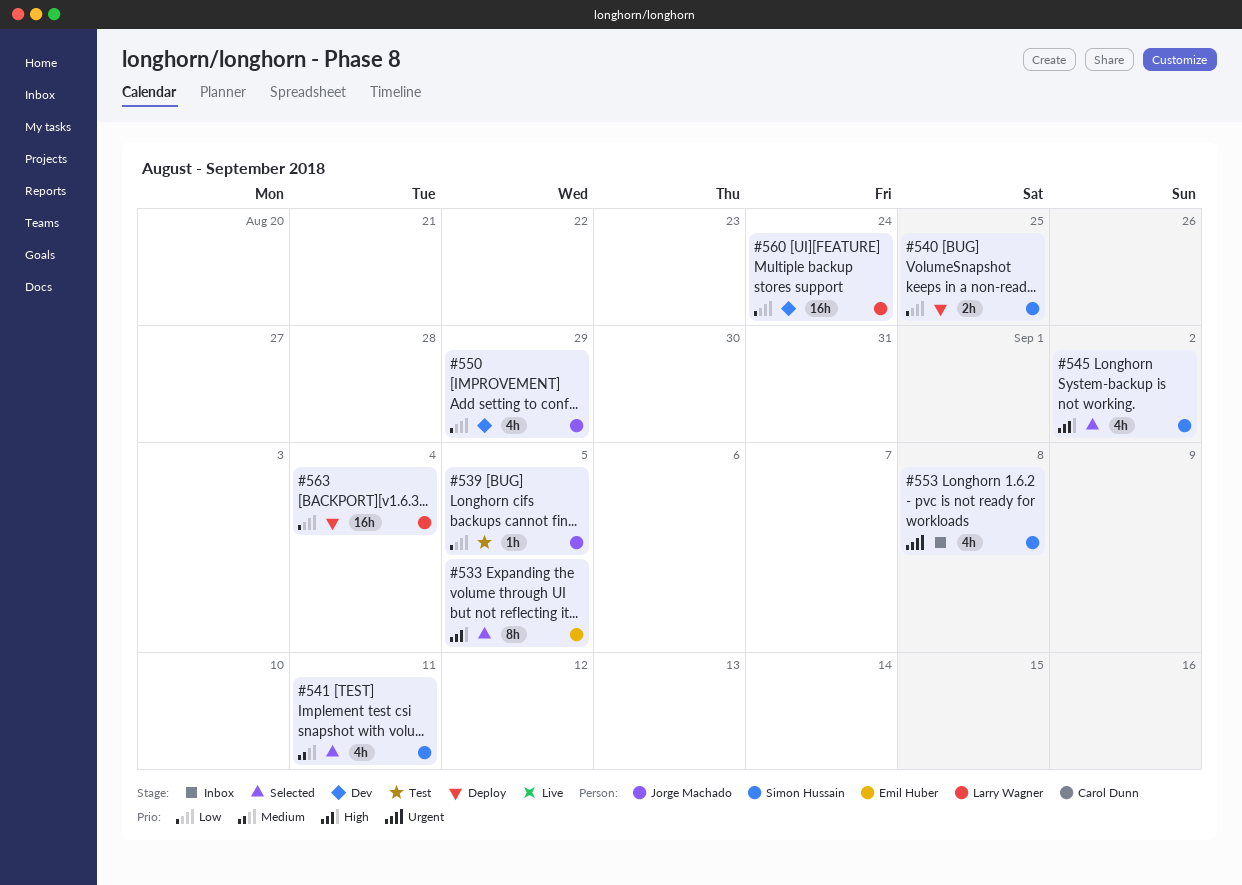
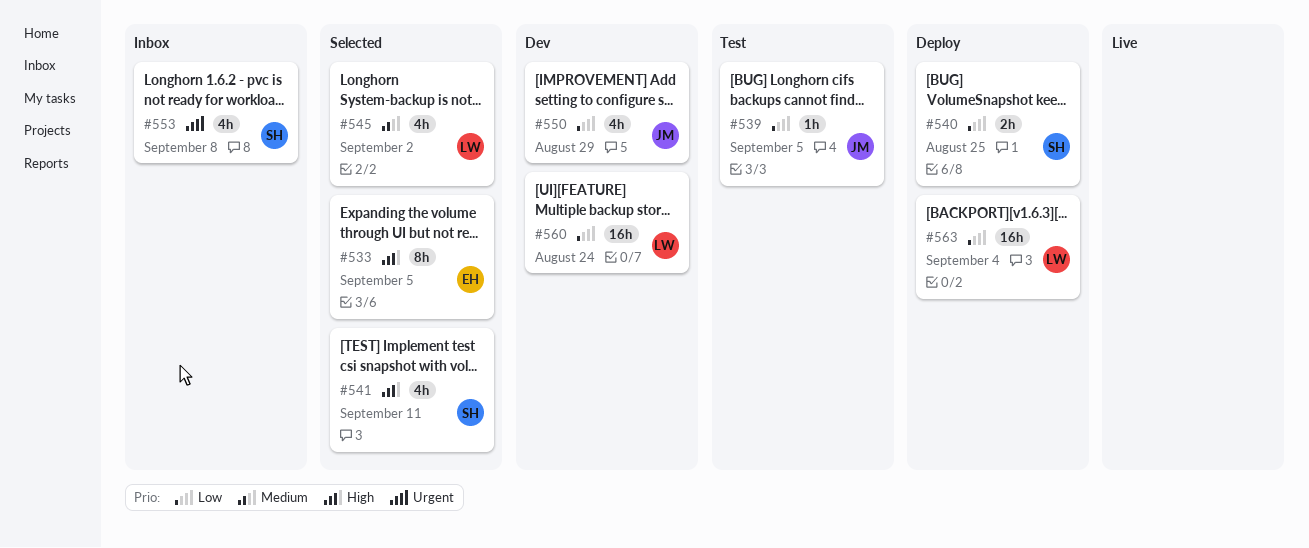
#541, priority: Medium -> High
#545, owner: Simon Hussain -> Larry Wagner
#545, priority: High -> Medium

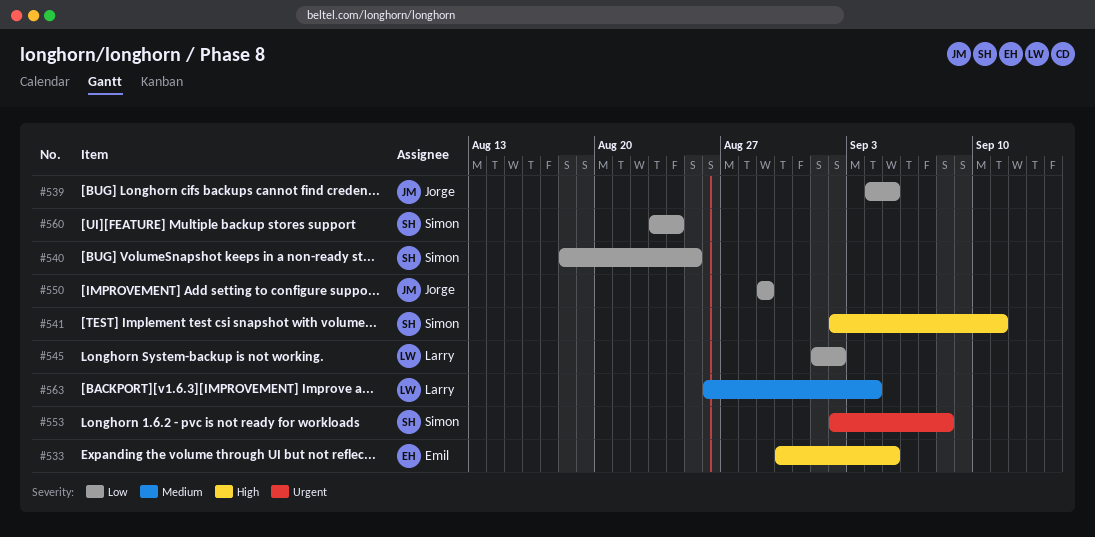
#545, priority: Medium -> Low
#560, owner: Larry -> Simon
#563, priority: Low -> Medium

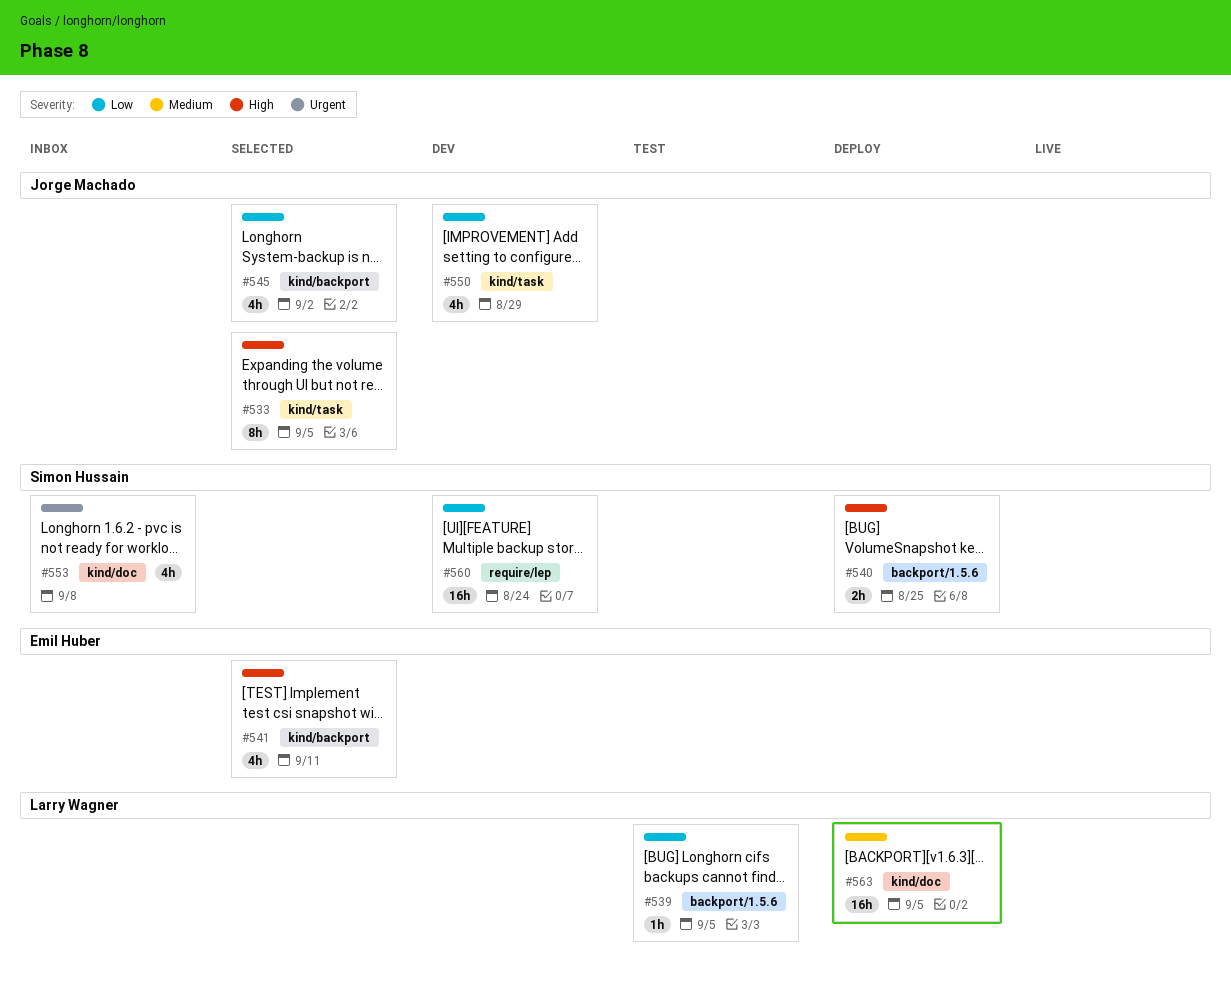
#533, owner: Emil Huber -> Jorge Machado
#539, owner: Jorge Machado -> Larry Wagner
#540, priority: Low -> High
#541, owner: Simon Hussain -> Emil Huber
#545, owner: Larry Wagner -> Jorge Machado
#563, due: Sep 4 -> Sep 5

